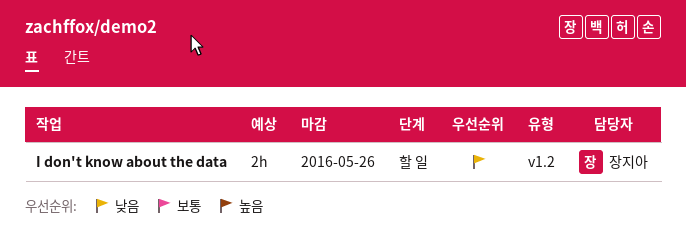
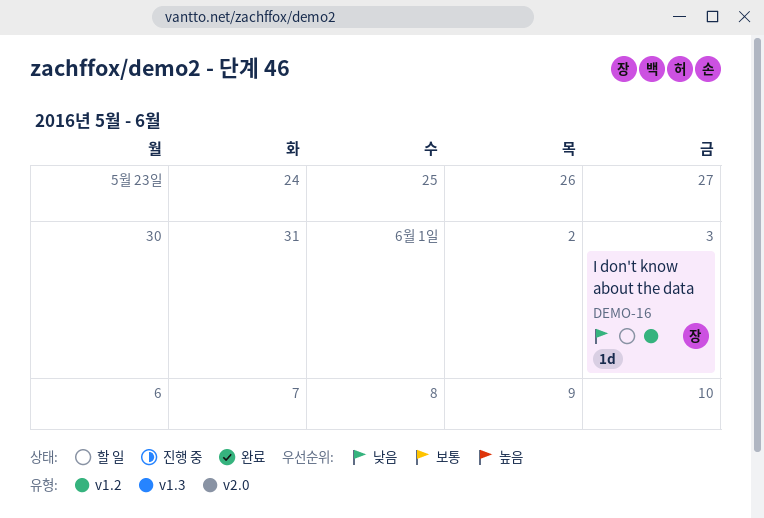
I don't know about the data, estimate: 2h -> 1d
I don't know about the data, due: May 26 -> Jun 3

